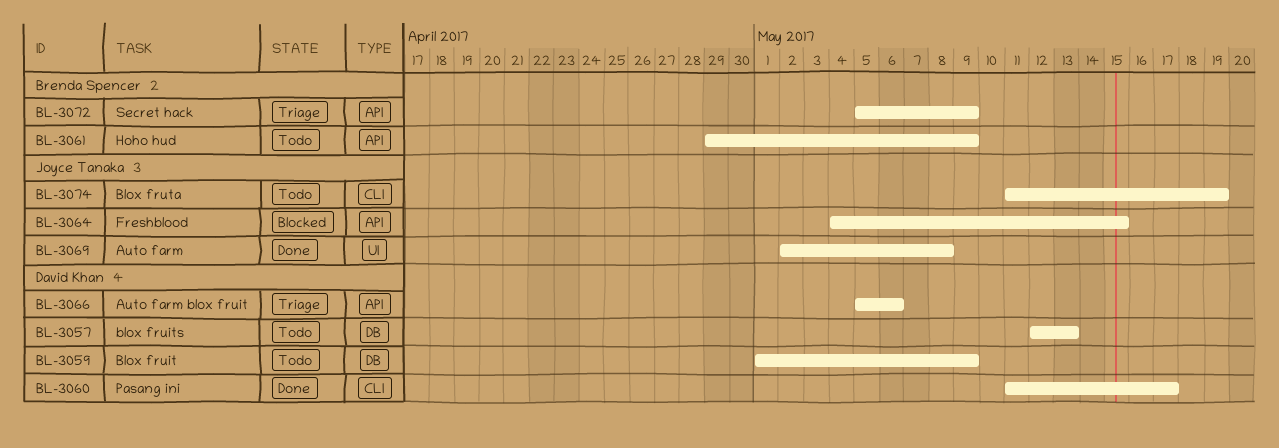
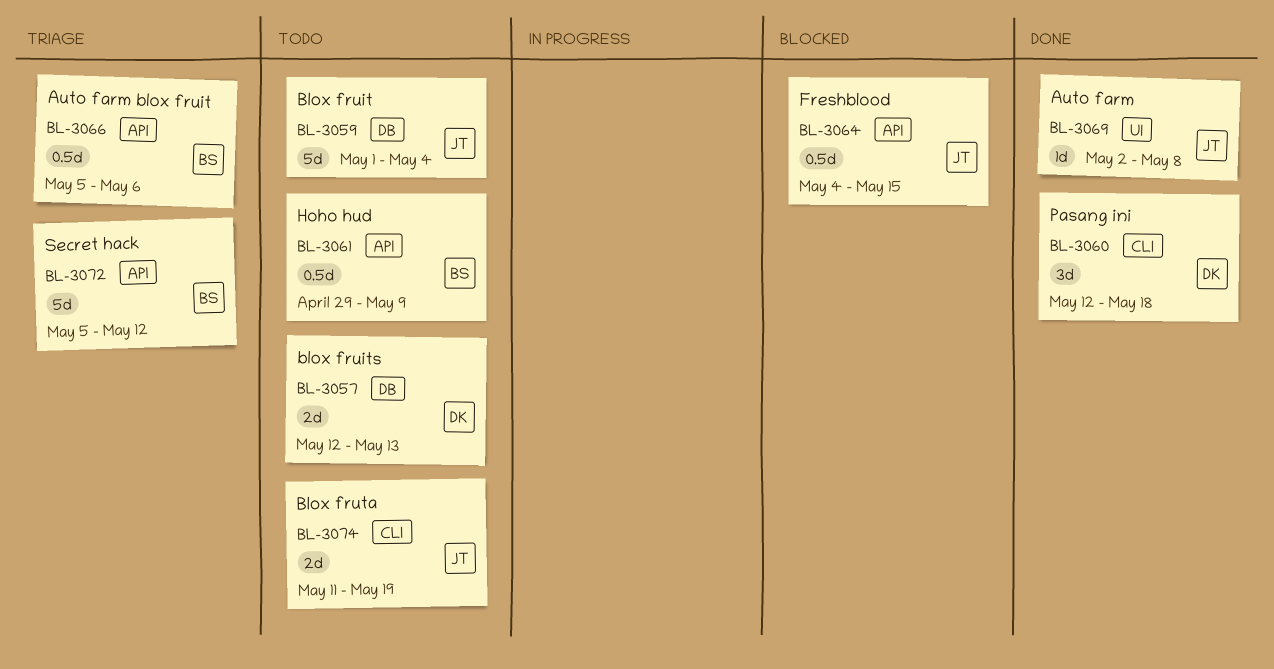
BL-3059, owner: David Khan -> Joyce Tanaka
BL-3059, due: May 9 -> May 4
BL-3060, start: May 11 -> May 12
BL-3060, due: May 17 -> May 18
BL-3066, owner: David Khan -> Brenda Spencer
BL-3072, due: May 9 -> May 12

